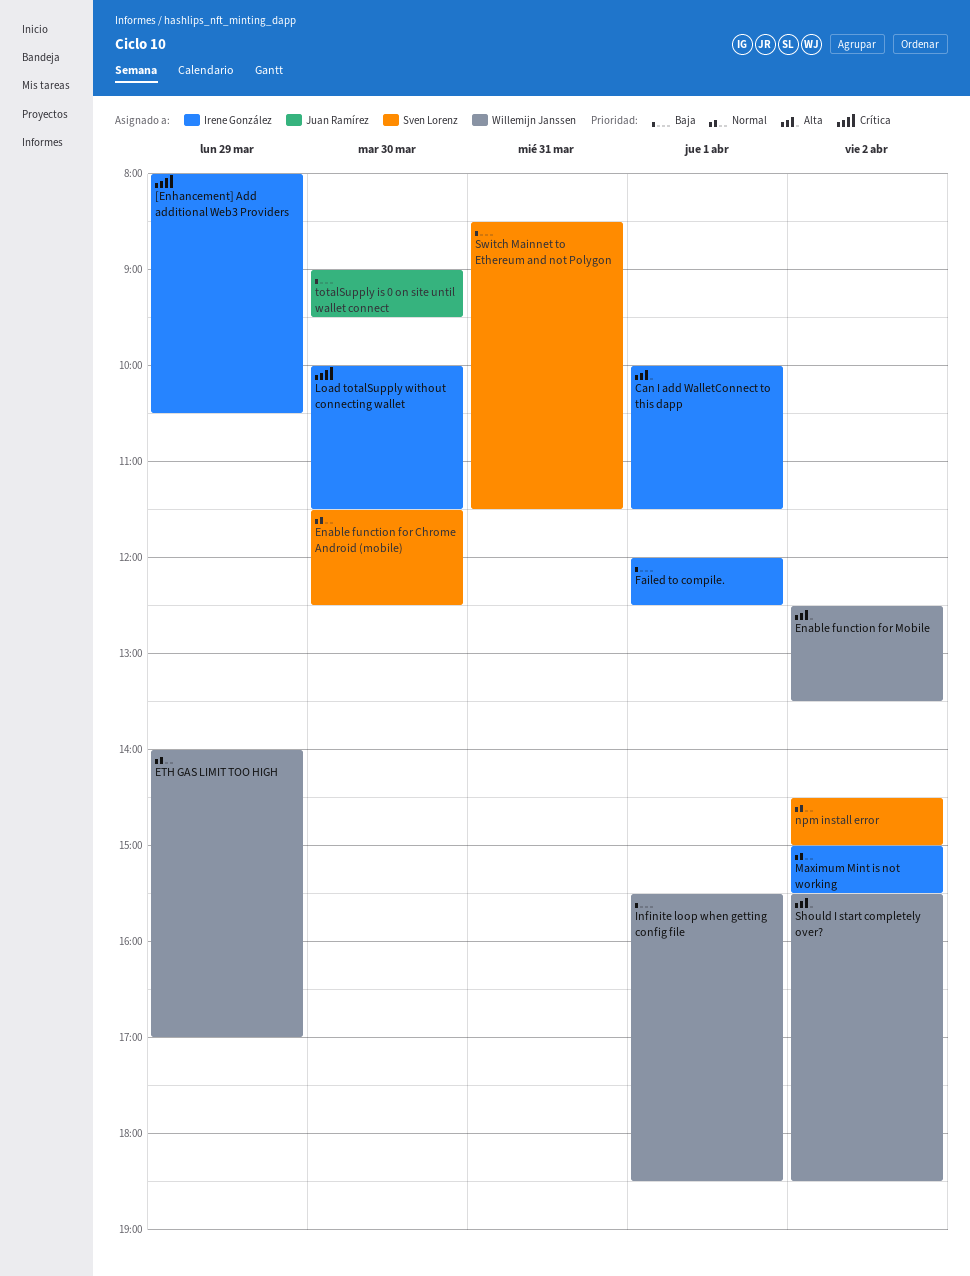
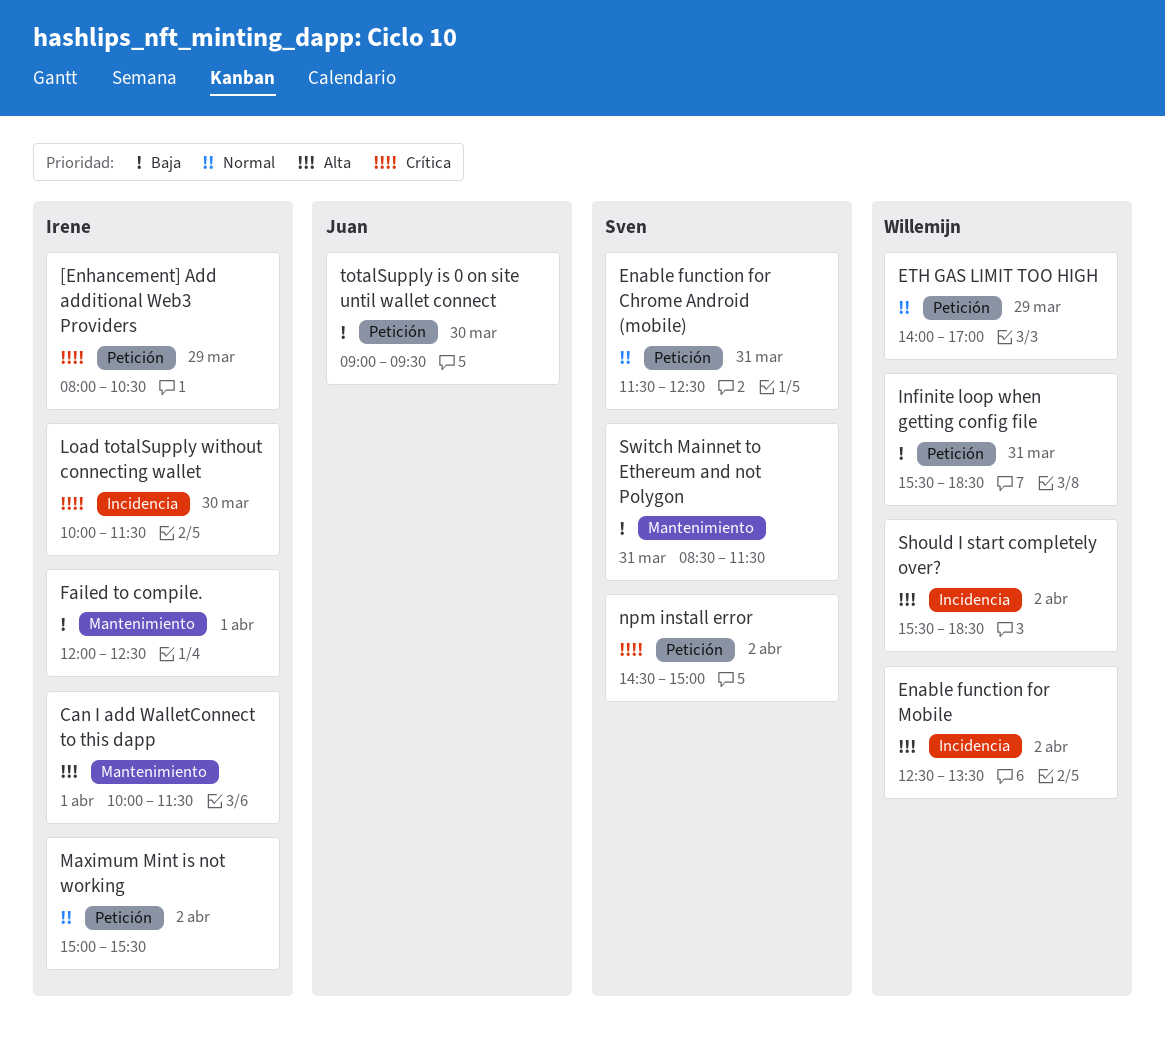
Enable function for Chrome Android (mobile), day: Mar 30 -> Mar 31
Infinite loop when getting config file, day: Apr 1 -> Mar 31
npm install error, priority: Normal -> Crítica

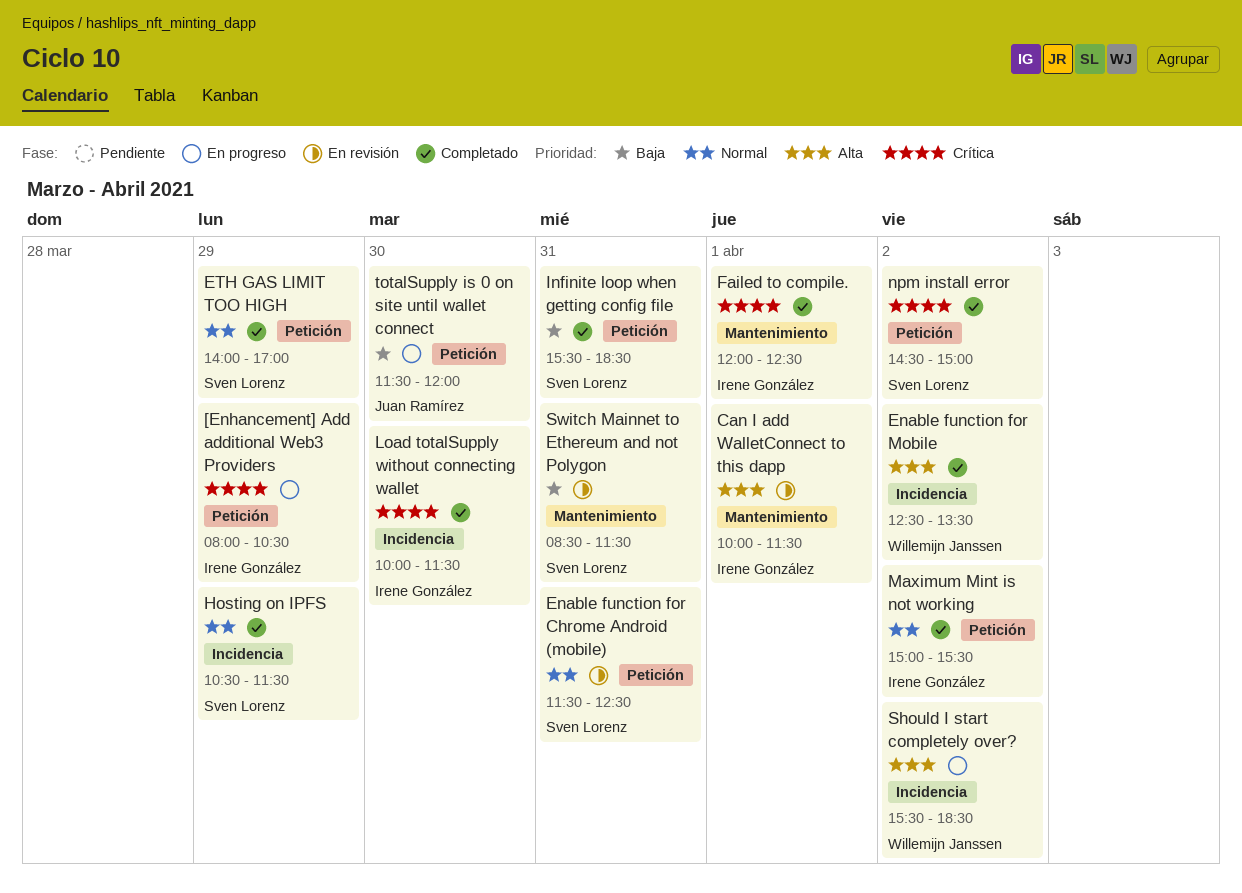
ETH GAS LIMIT TOO HIGH, owner: Willemijn Janssen -> Sven Lorenz
Failed to compile., priority: Baja -> Crítica
Hosting on IPFS: none -> present
Infinite loop when getting config file, owner: Willemijn Janssen -> Sven Lorenz
totalSupply is 0 on site until wallet connect, begins: 09:00 -> 11:30
totalSupply is 0 on site until wallet connect, ends: 09:30 -> 12:00

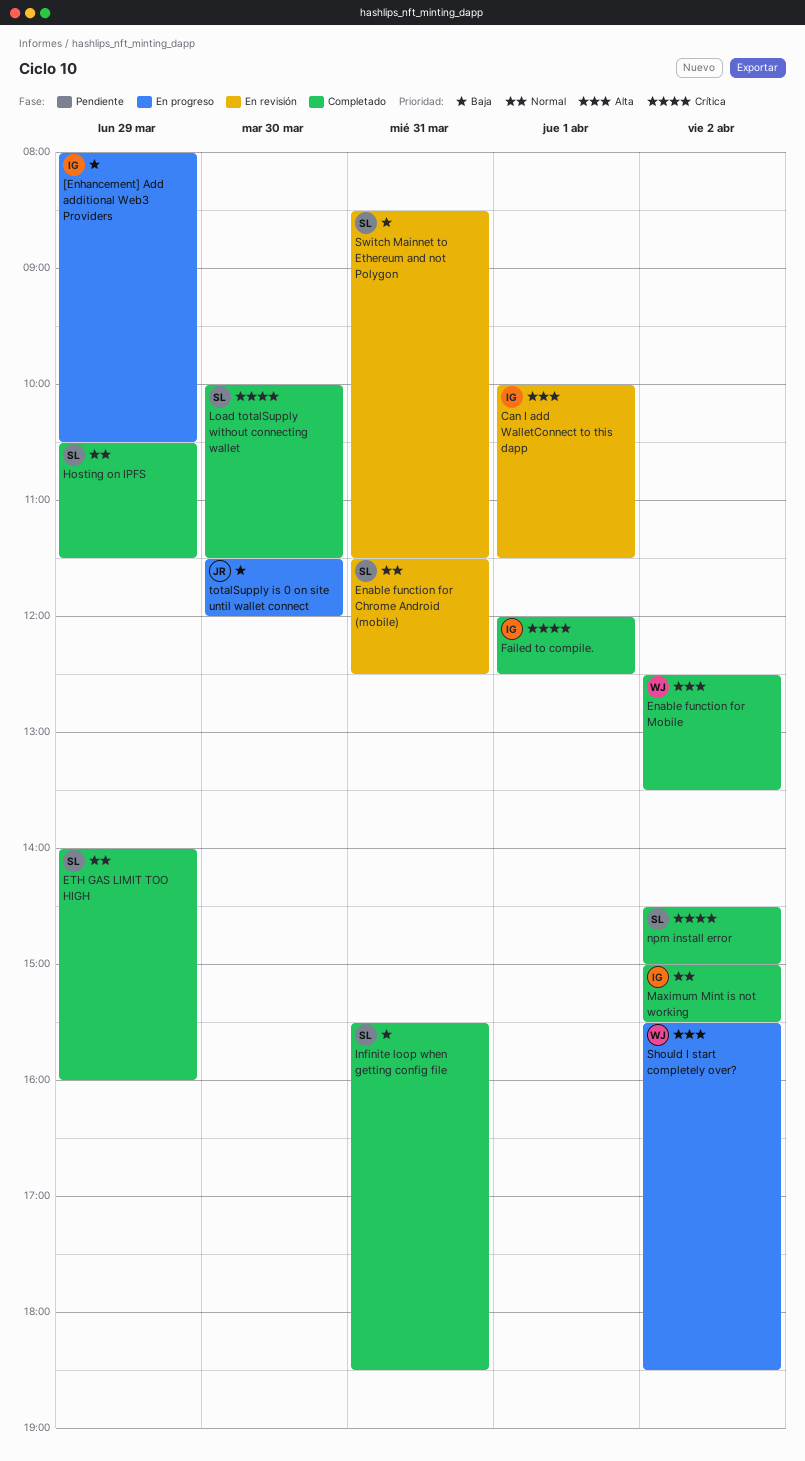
[Enhancement] Add additional Web3 Providers, priority: Crítica -> Baja
ETH GAS LIMIT TOO HIGH, ends: 17:00 -> 16:00
Load totalSupply without connecting wallet, owner: Irene González -> Sven Lorenz

